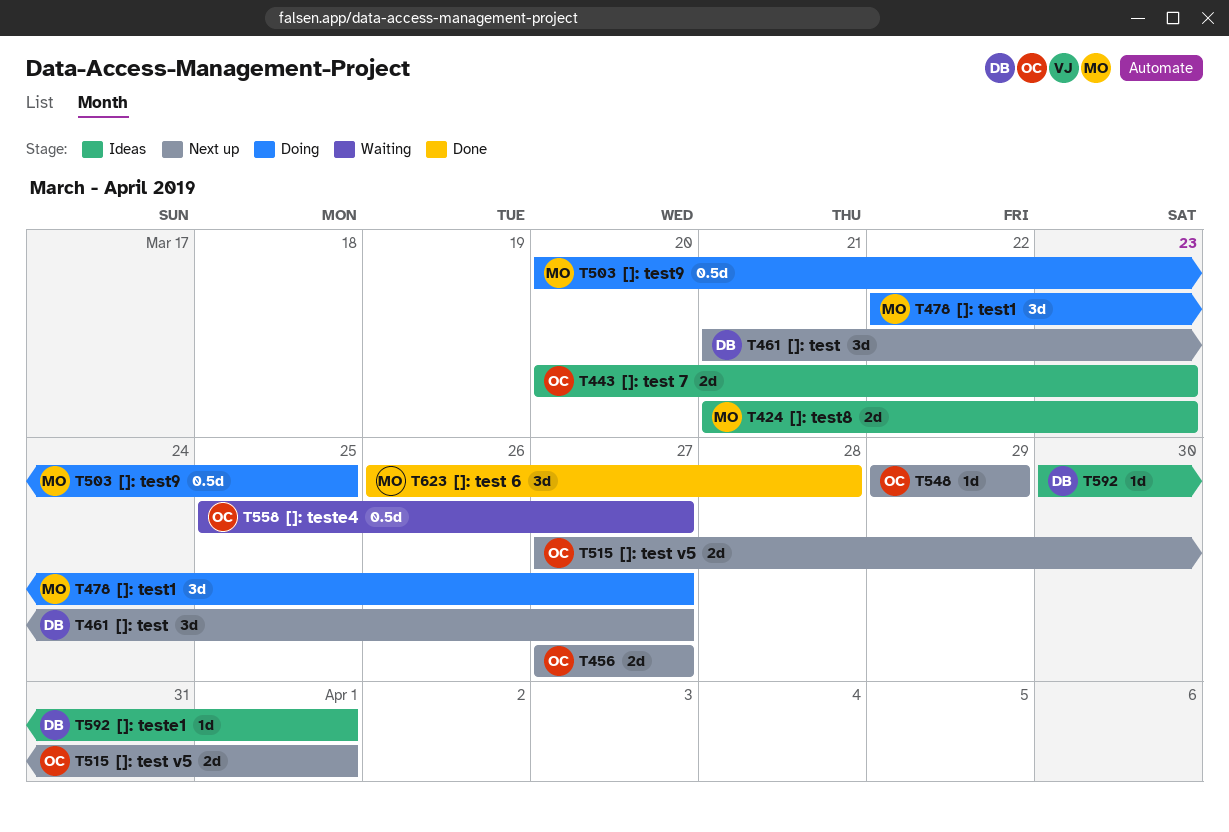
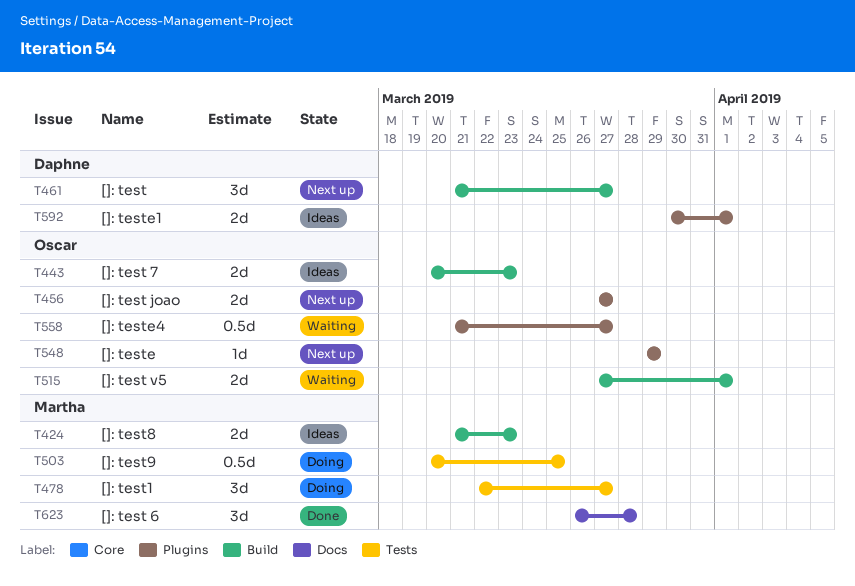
T515, status: Next up -> Waiting
T558, start: Mar 25 -> Mar 21
T592, estimate: 1d -> 2d

